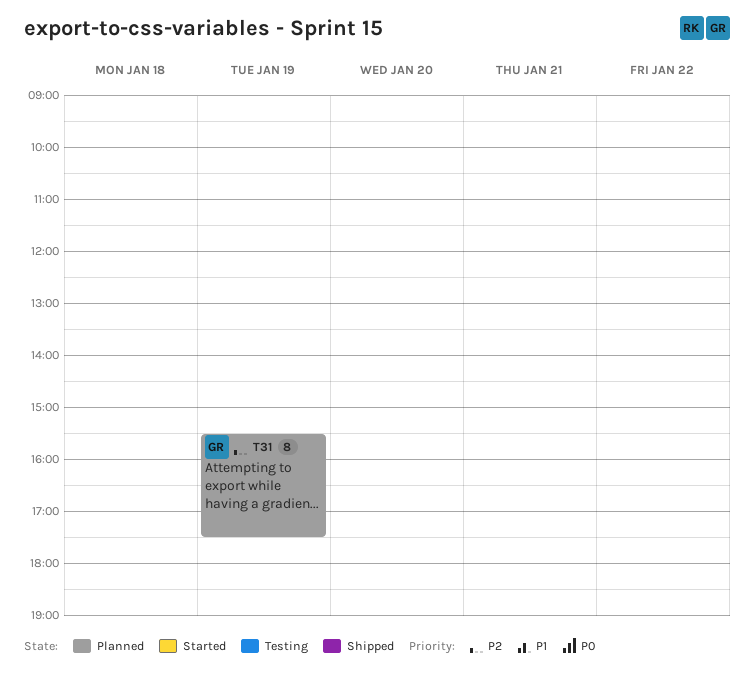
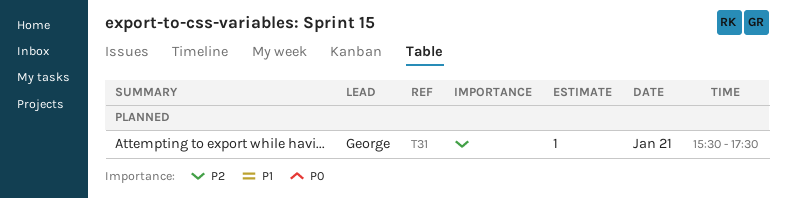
T31, estimate: 8 -> 1
T31, day: Jan 19 -> Jan 21

